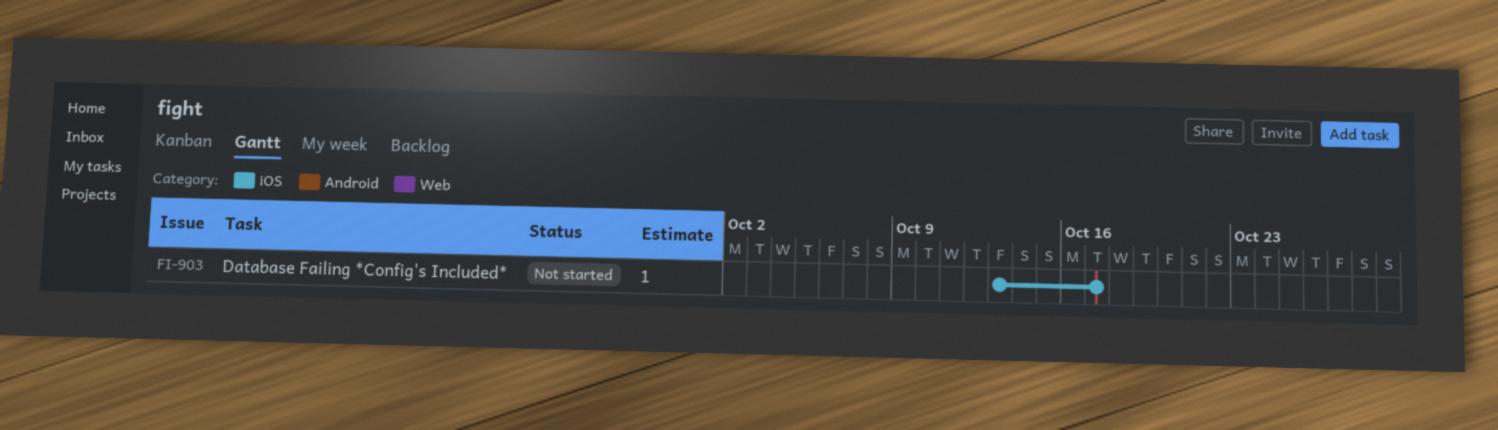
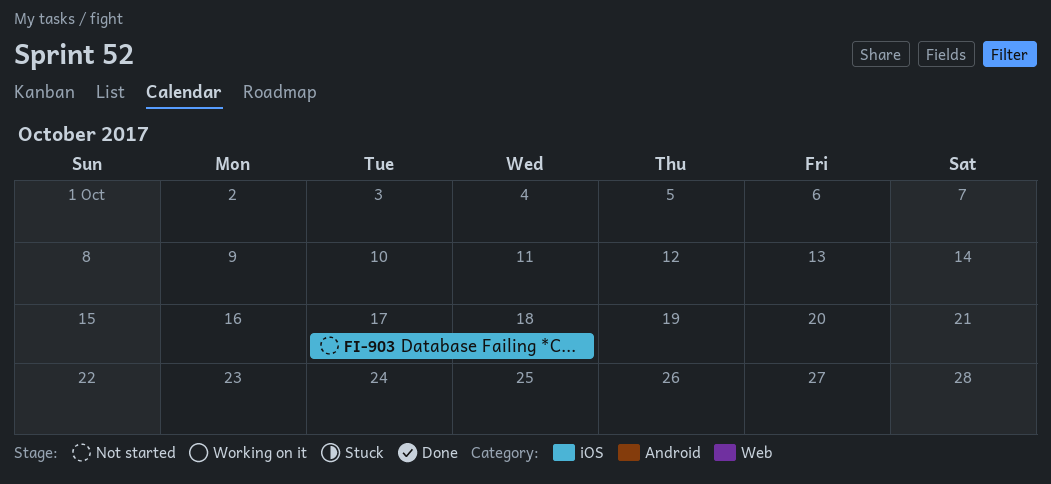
FI-903, start: Oct 13 -> Oct 17
FI-903, due: Oct 17 -> Oct 18

